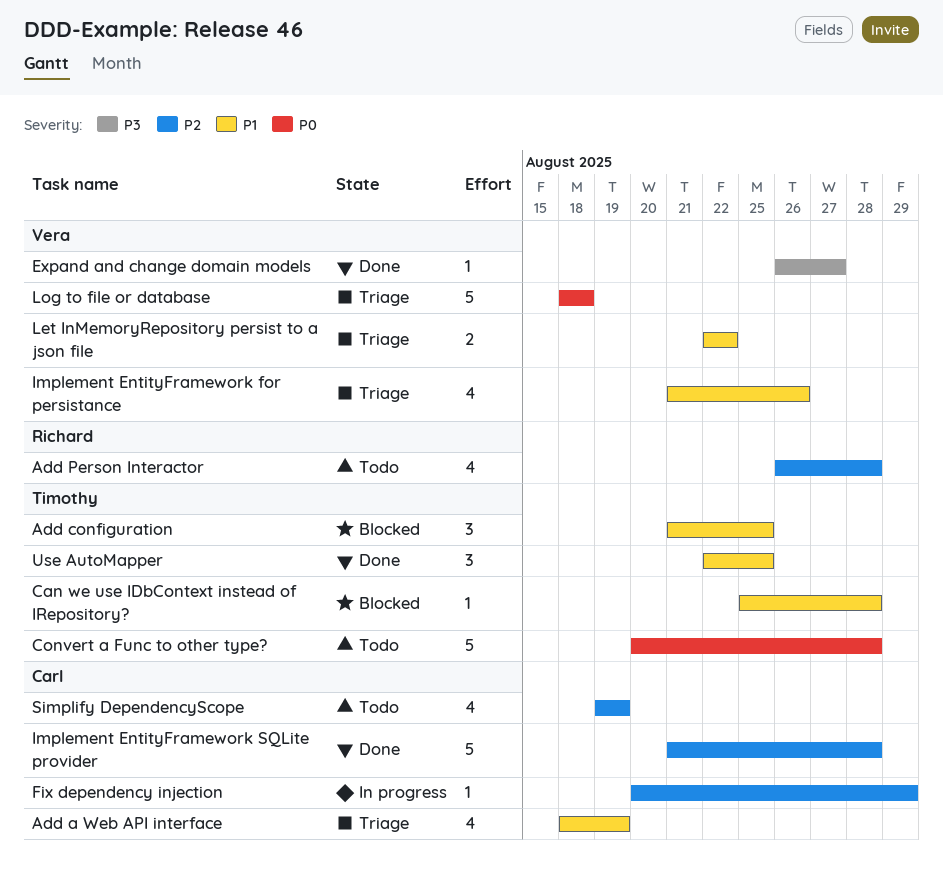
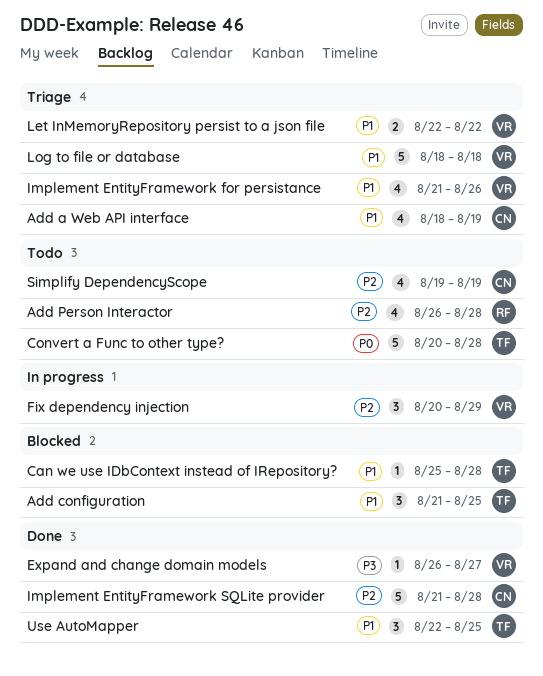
Fix dependency injection, owner: Carl -> Vera
Fix dependency injection, estimate: 1 -> 3
Log to file or database, priority: P0 -> P1

